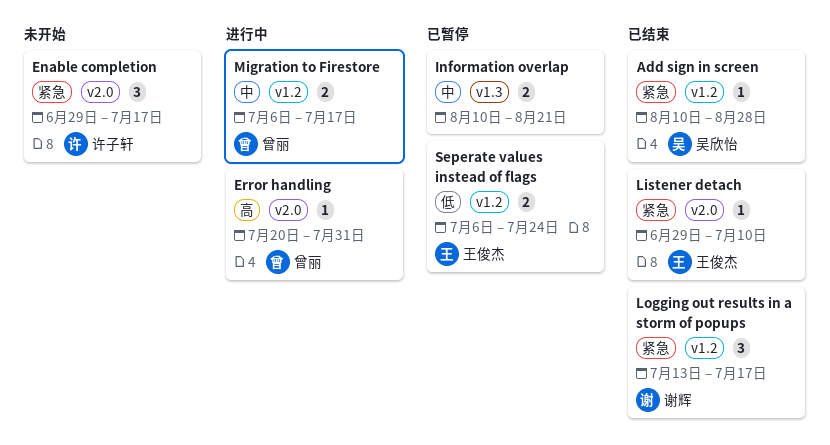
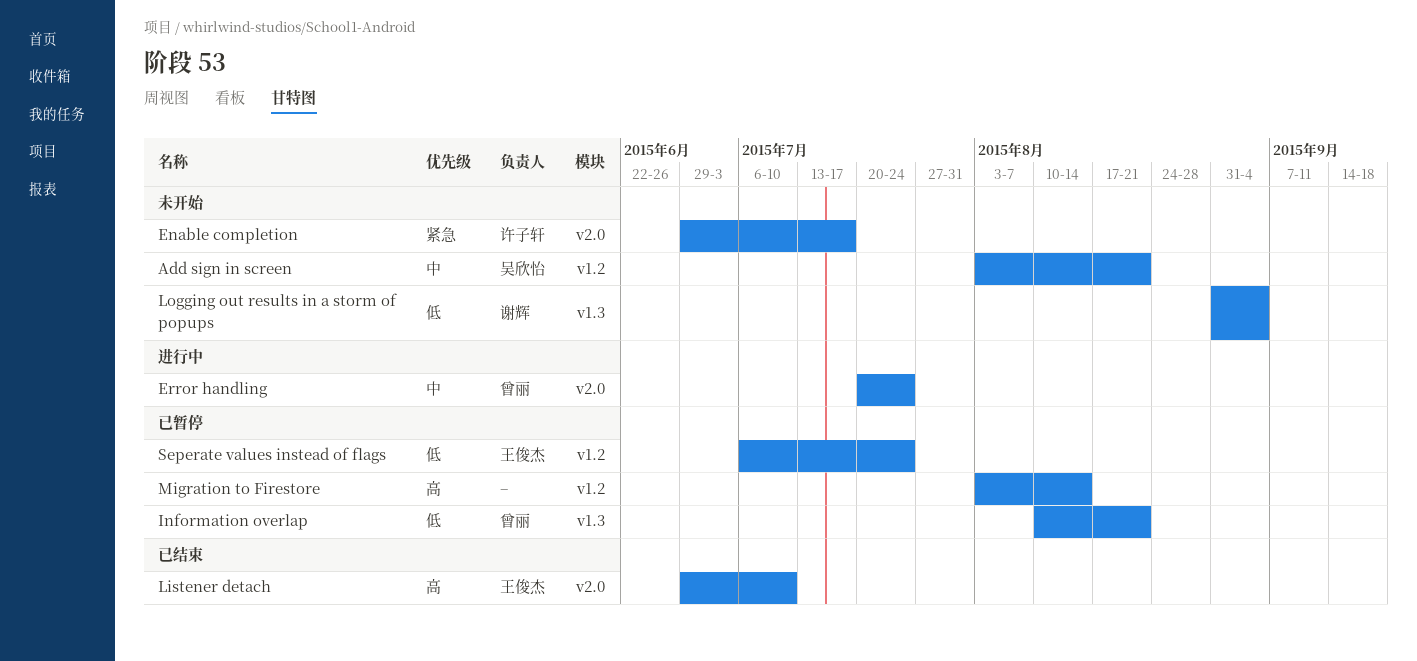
Add sign in screen, status: 已结束 -> 未开始
Add sign in screen, priority: 紧急 -> 中
Add sign in screen, start: Aug 10 -> Aug 3
Add sign in screen, due: Aug 28 -> Aug 21
Error handling, priority: 高 -> 中
Error handling, due: Jul 31 -> Jul 24
Information overlap, owner: none -> 曾丽
Information overlap, priority: 中 -> 低
Listener detach, priority: 紧急 -> 高
Logging out results in a storm of popups, status: 已结束 -> 未开始
Logging out results in a storm of popups, priority: 紧急 -> 低
Logging out results in a storm of popups, label: v1.2 -> v1.3
Logging out results in a storm of popups, start: Jul 13 -> Aug 31
Logging out results in a storm of popups, due: Jul 17 -> Sep 4
Migration to Firestore, status: 进行中 -> 已暂停
Migration to Firestore, owner: 曾丽 -> none
Migration to Firestore, priority: 中 -> 高
Migration to Firestore, start: Jul 6 -> Aug 3
Migration to Firestore, due: Jul 17 -> Aug 14

